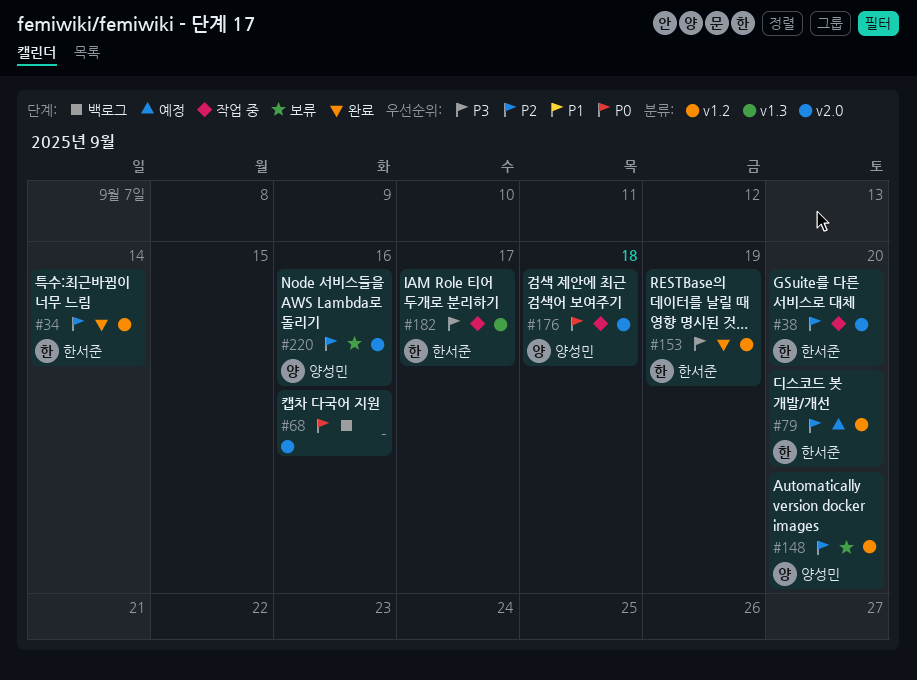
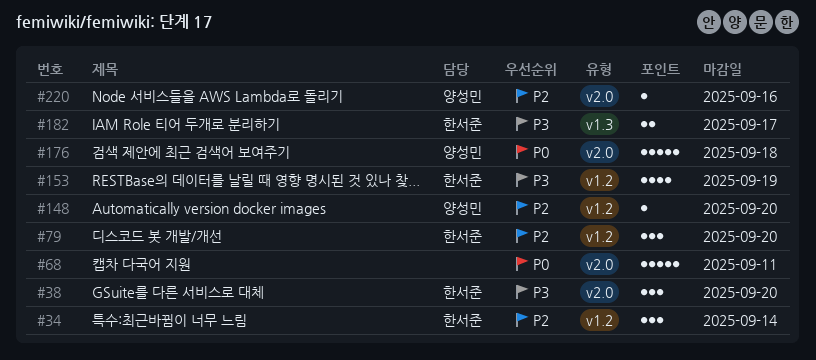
#38, priority: P2 -> P3
#68, due: Sep 16 -> Sep 11

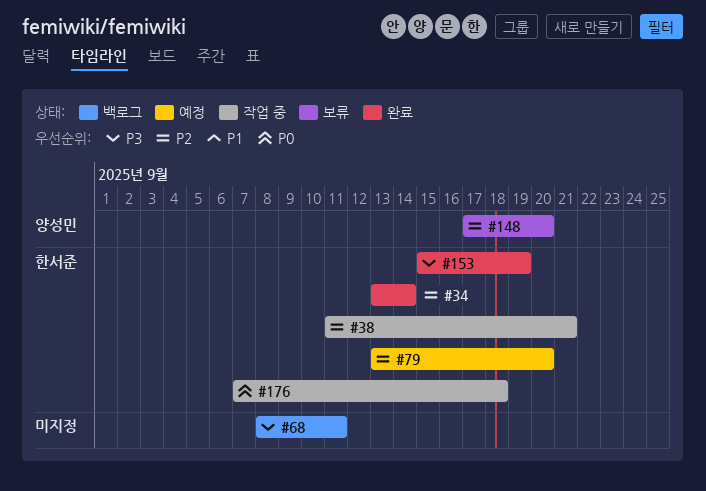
#38, priority: P3 -> P2
#38, due: Sep 20 -> Sep 21
#68, priority: P0 -> P3
#176, owner: 양성민 -> 한서준
#182: present -> none
#220: present -> none

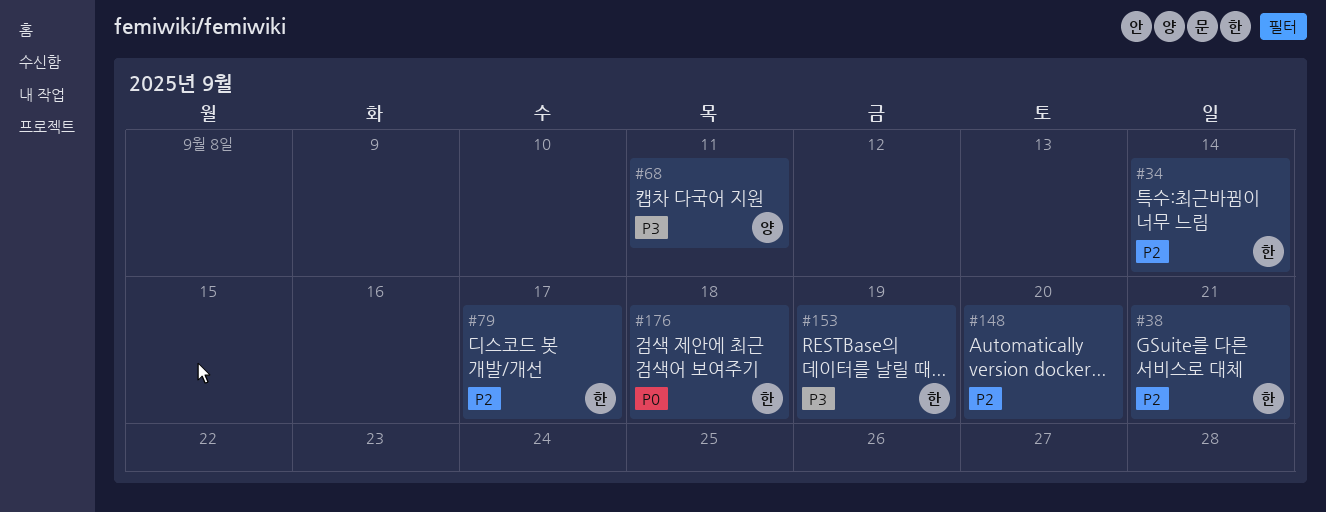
#68, owner: none -> 양성민
#79, due: Sep 20 -> Sep 17
#148, owner: 양성민 -> none

